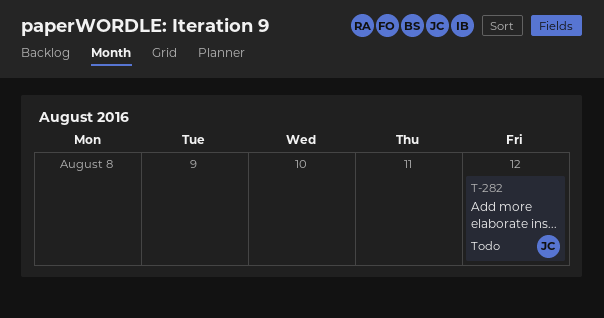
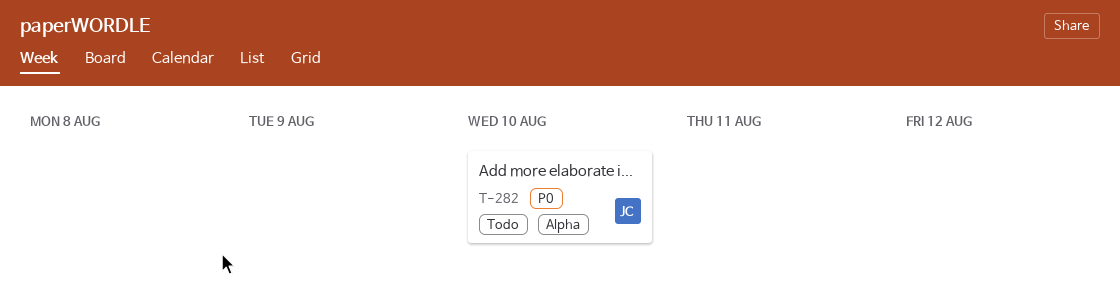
T-282, due: Aug 12 -> Aug 10

